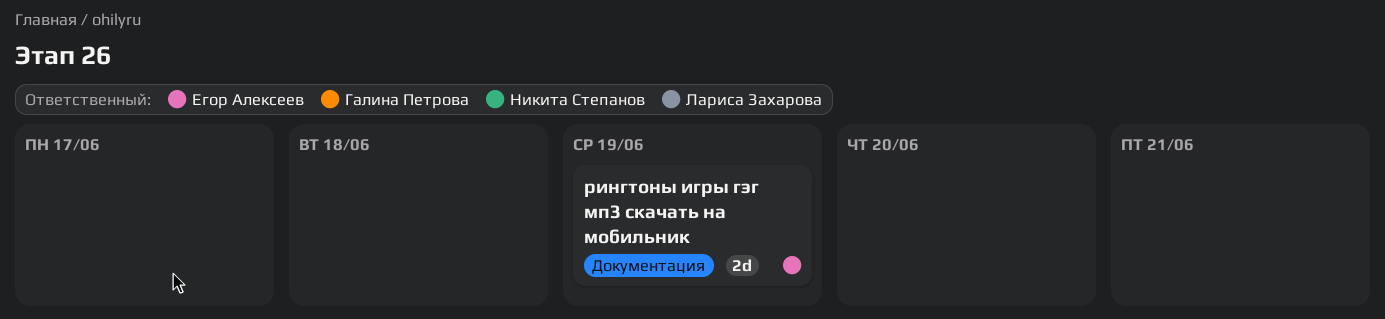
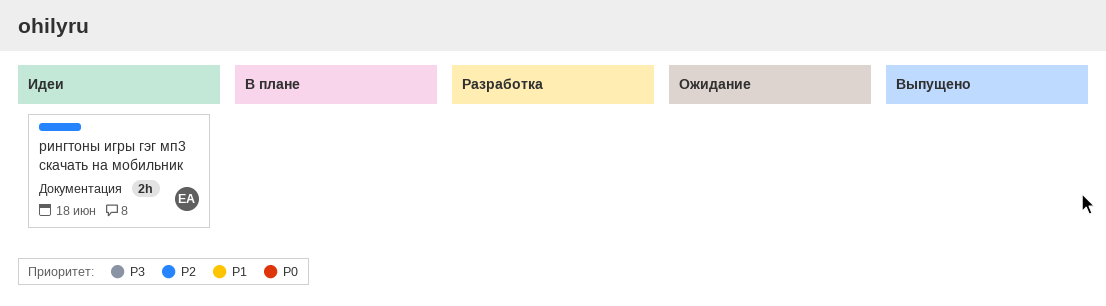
рингтоны игры гэг мп3 скачать на мобильник, estimate: 2d -> 2h
рингтоны игры гэг мп3 скачать на мобильник, due: Jun 19 -> Jun 18

